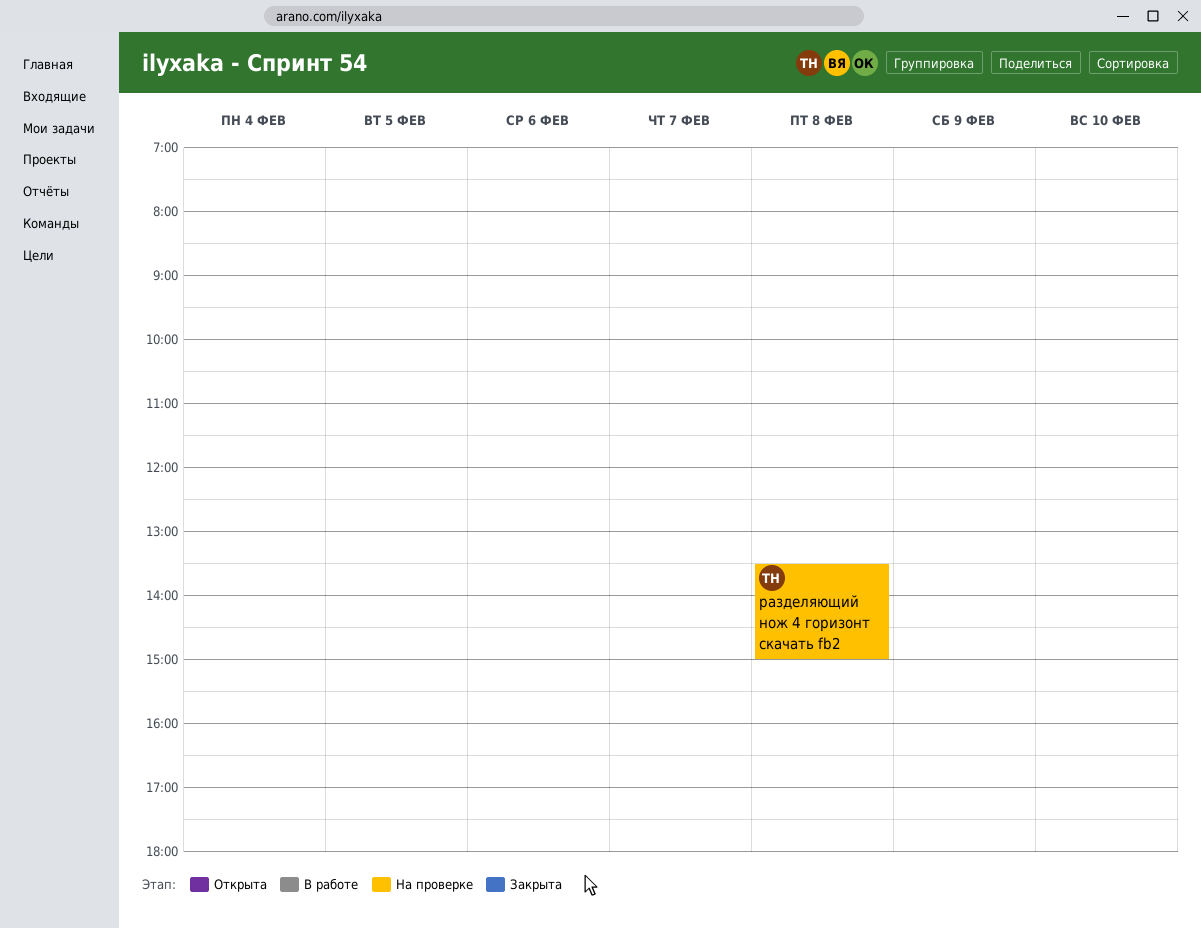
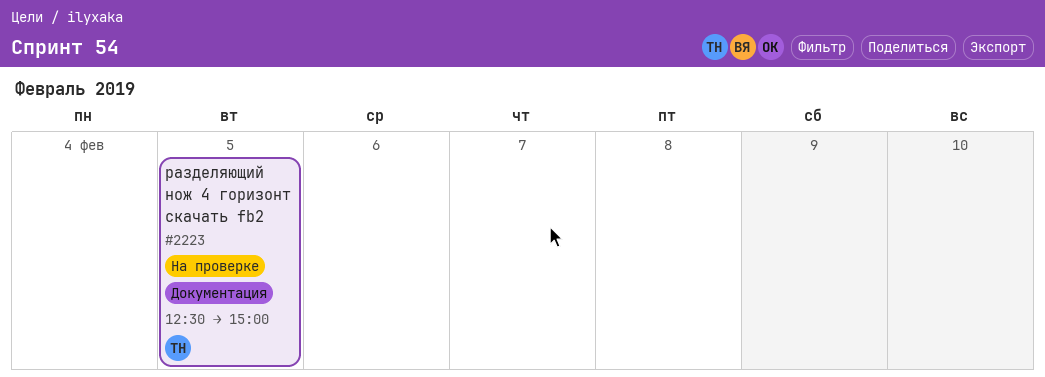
разделяющий нож 4 горизонт скачать fb2, day: Feb 8 -> Feb 5
разделяющий нож 4 горизонт скачать fb2, begins: 13:30 -> 12:30

